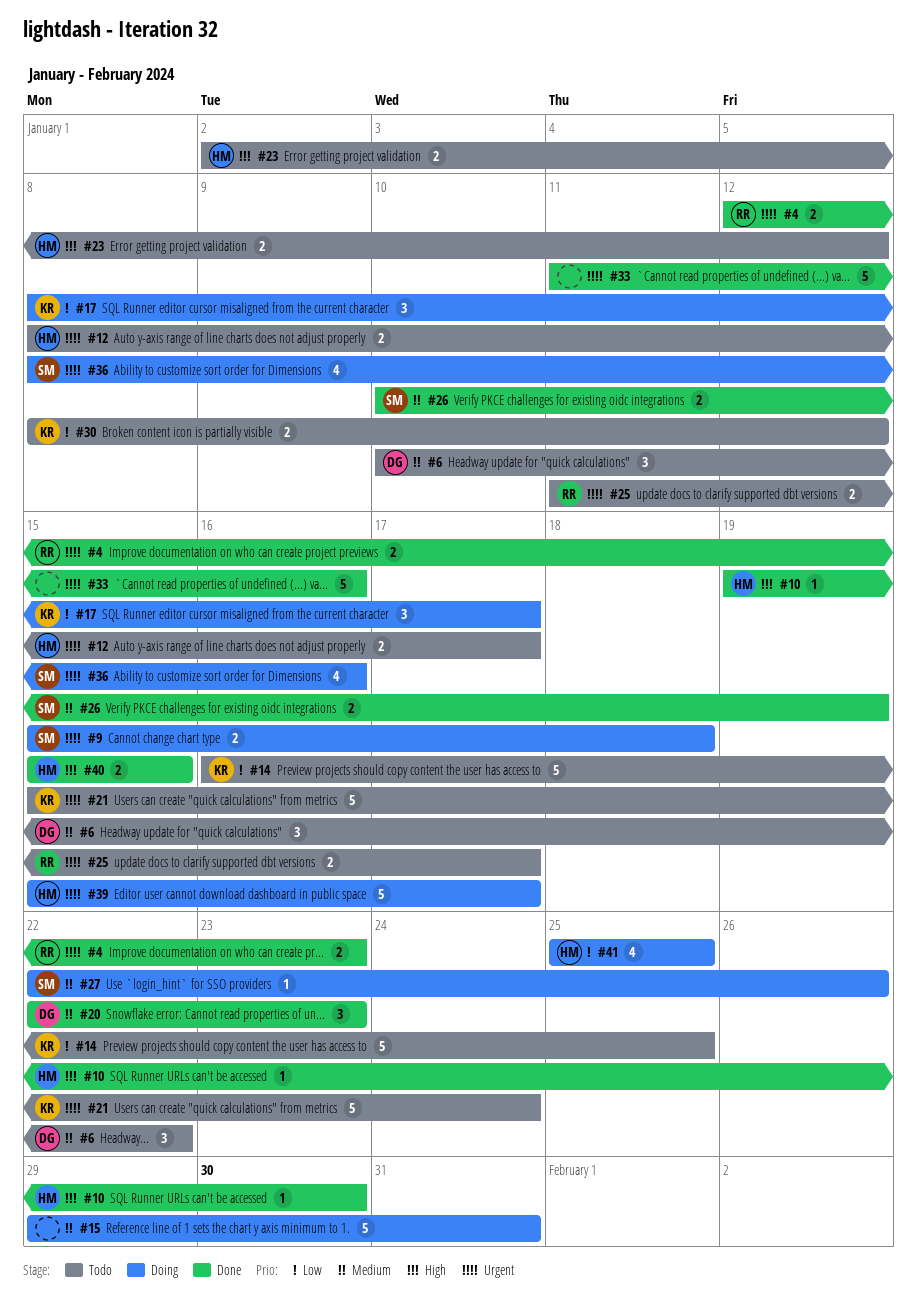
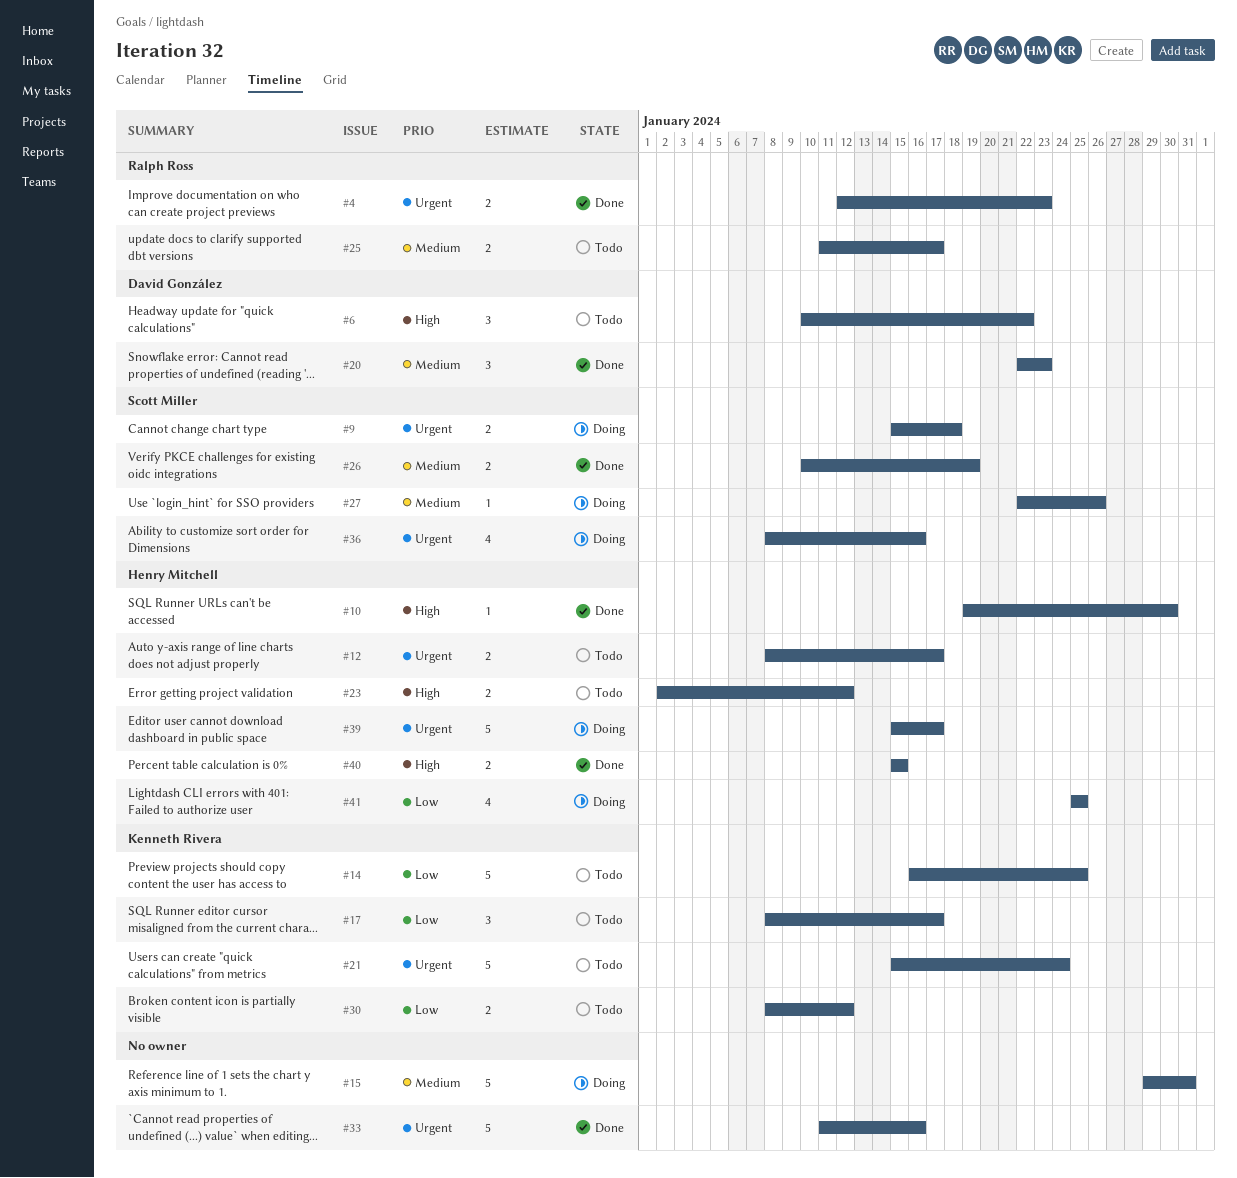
#6, priority: Medium -> High
#17, status: Doing -> Todo
#25, priority: Urgent -> Medium

